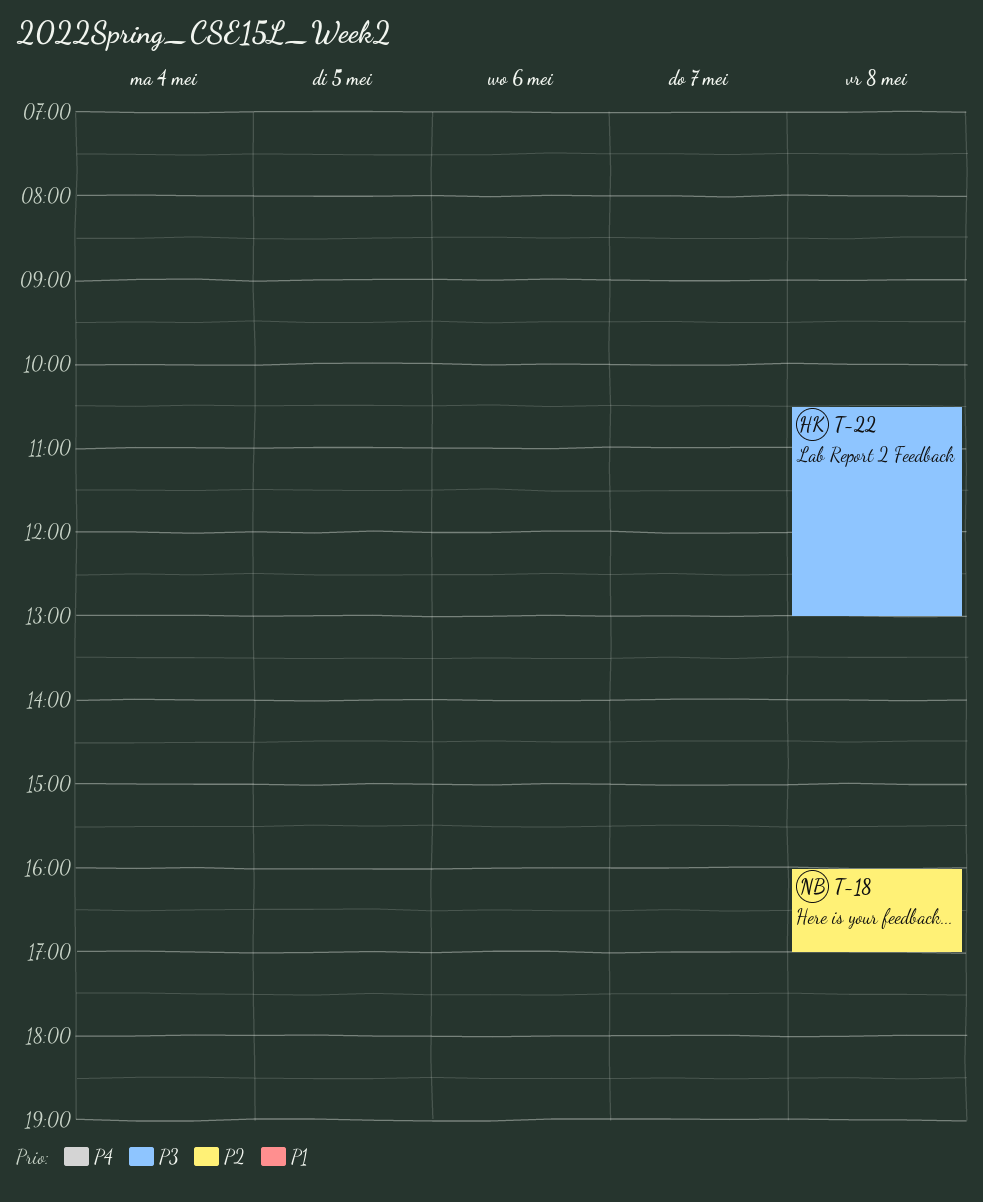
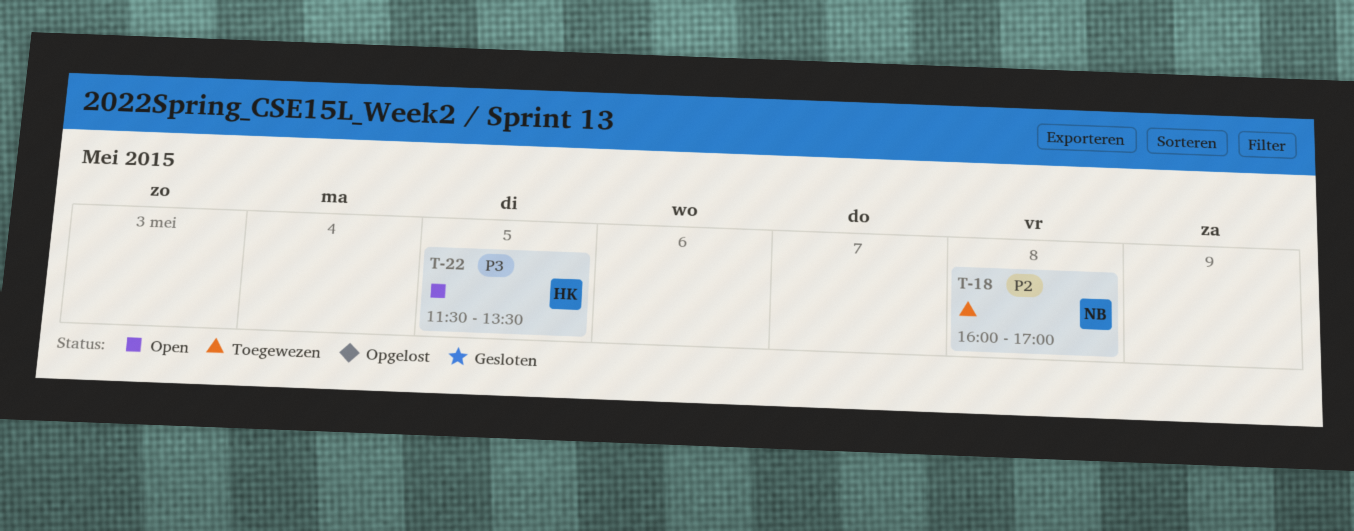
T-22, day: May 8 -> May 5
T-22, begins: 10:30 -> 11:30
T-22, ends: 13:00 -> 13:30

